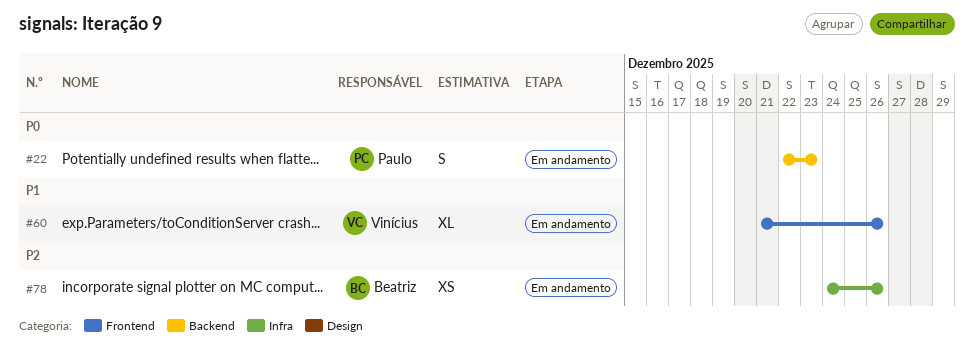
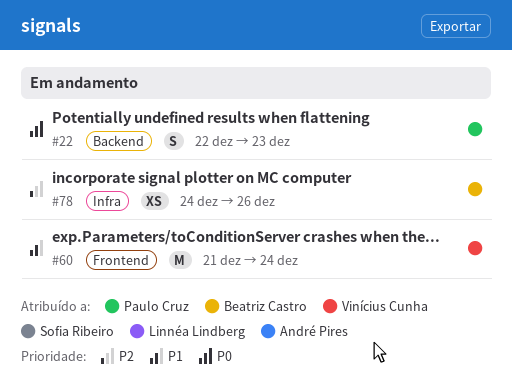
#60, estimate: XL -> M
#60, due: Dec 26 -> Dec 24

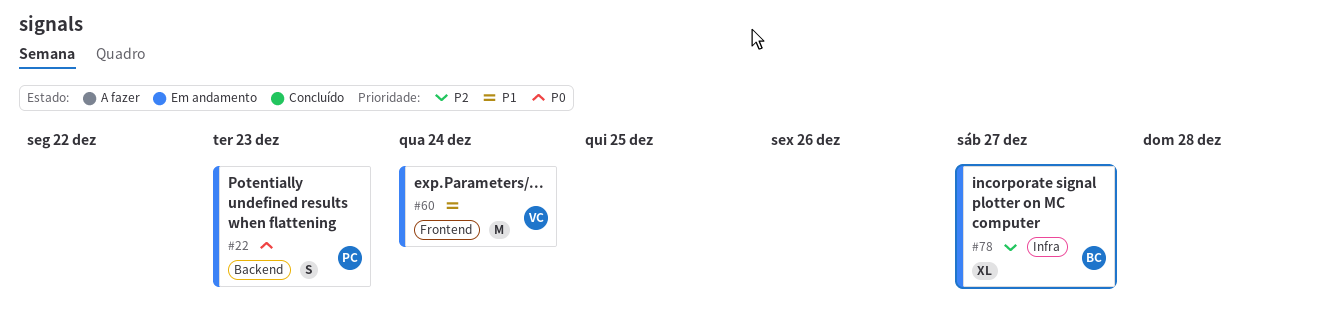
#78, estimate: XS -> XL
#78, due: Dec 26 -> Dec 27

